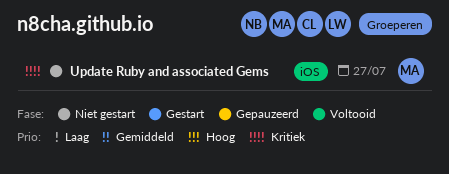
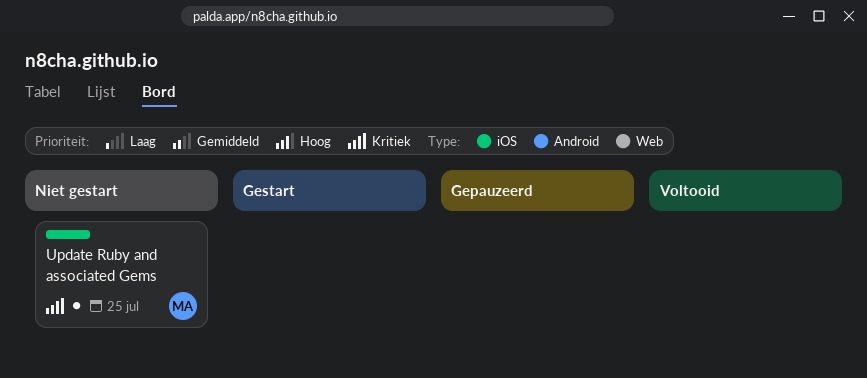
Update Ruby and associated Gems, due: Jul 27 -> Jul 25

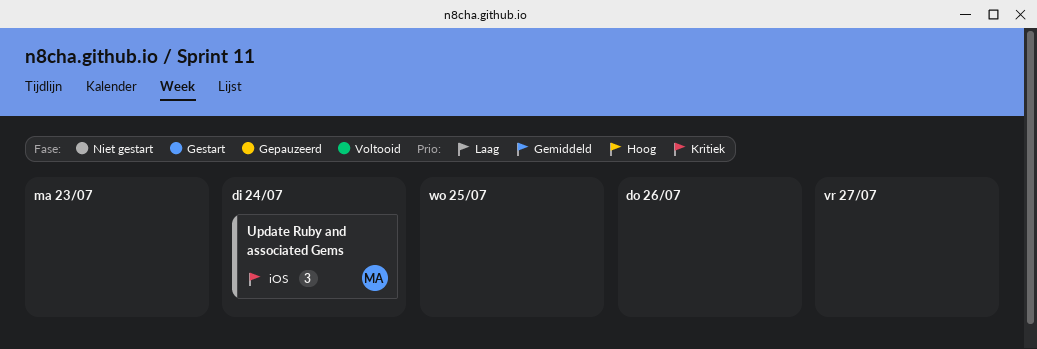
Update Ruby and associated Gems, estimate: 1 -> 3
Update Ruby and associated Gems, due: Jul 25 -> Jul 24

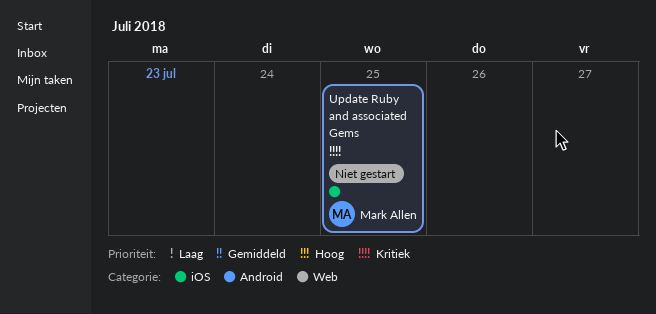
Update Ruby and associated Gems, due: Jul 24 -> Jul 25

